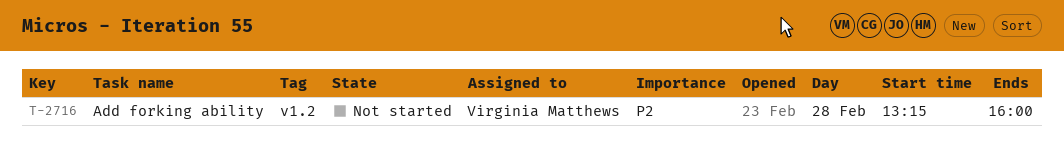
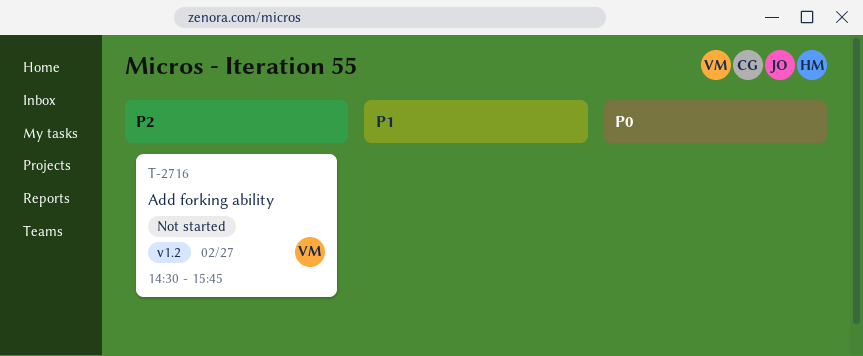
T-2716, day: Feb 28 -> Feb 27
T-2716, begins: 13:15 -> 14:30
T-2716, ends: 16:00 -> 15:45

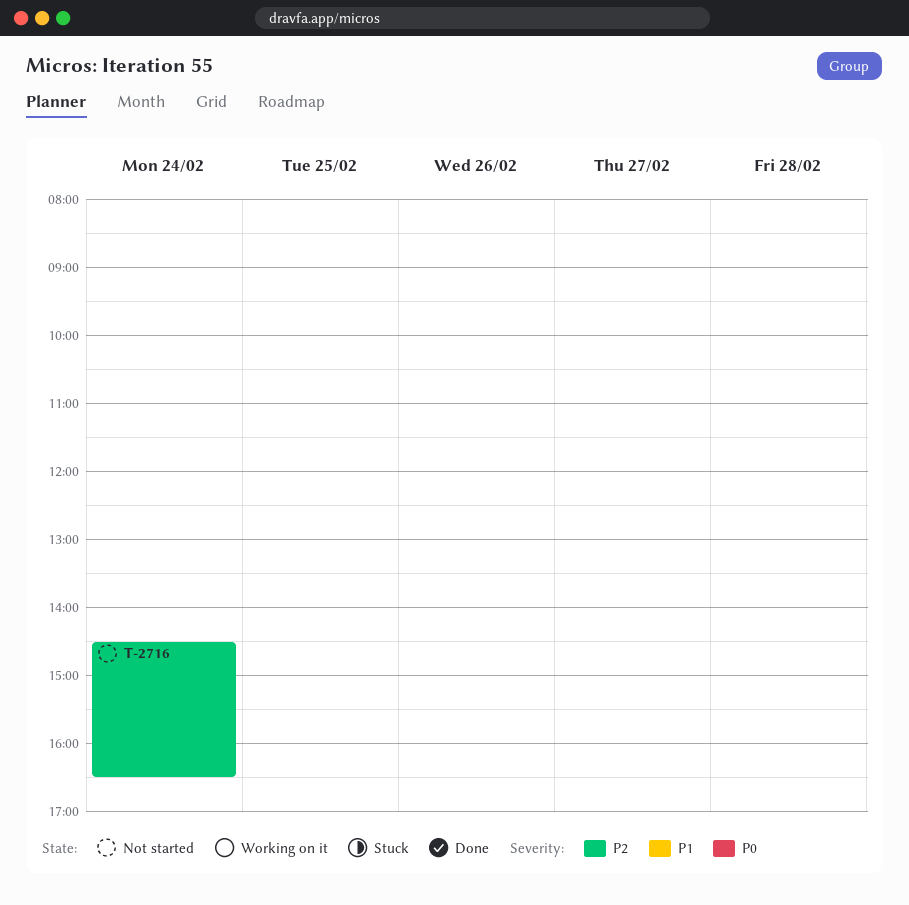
T-2716, day: Feb 27 -> Feb 24
T-2716, ends: 15:45 -> 16:30

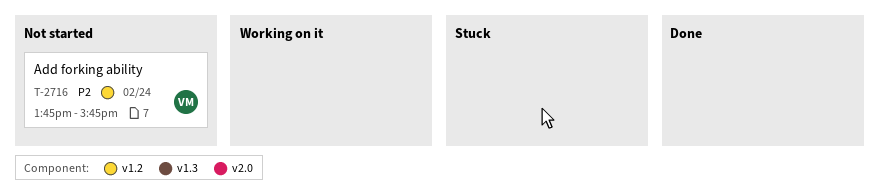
T-2716, begins: 14:30 -> 13:45
T-2716, ends: 16:30 -> 15:45

